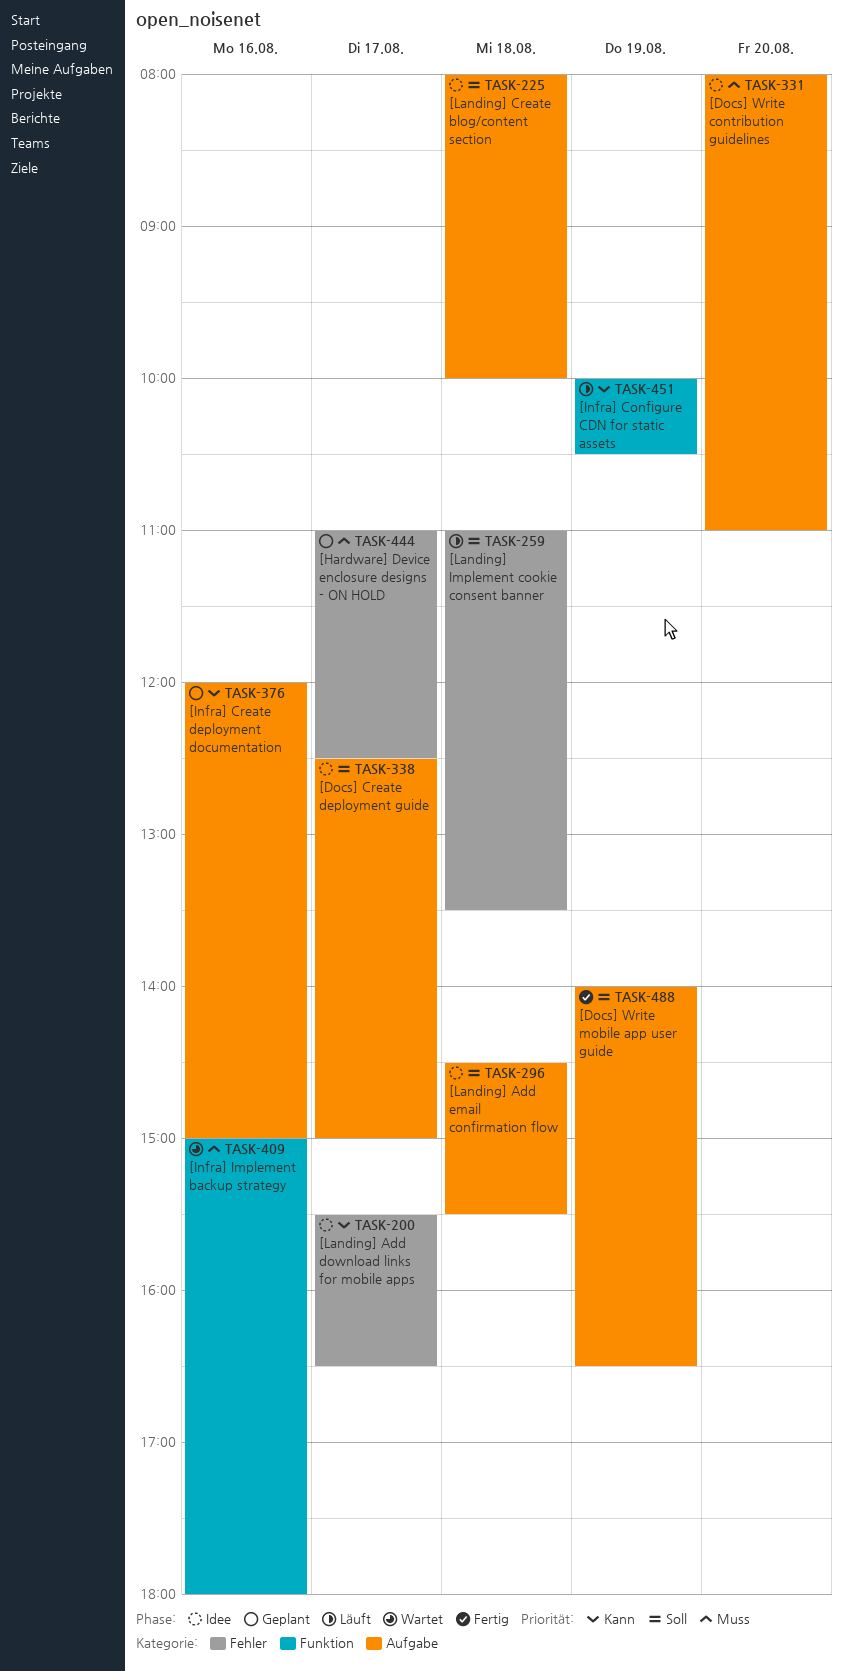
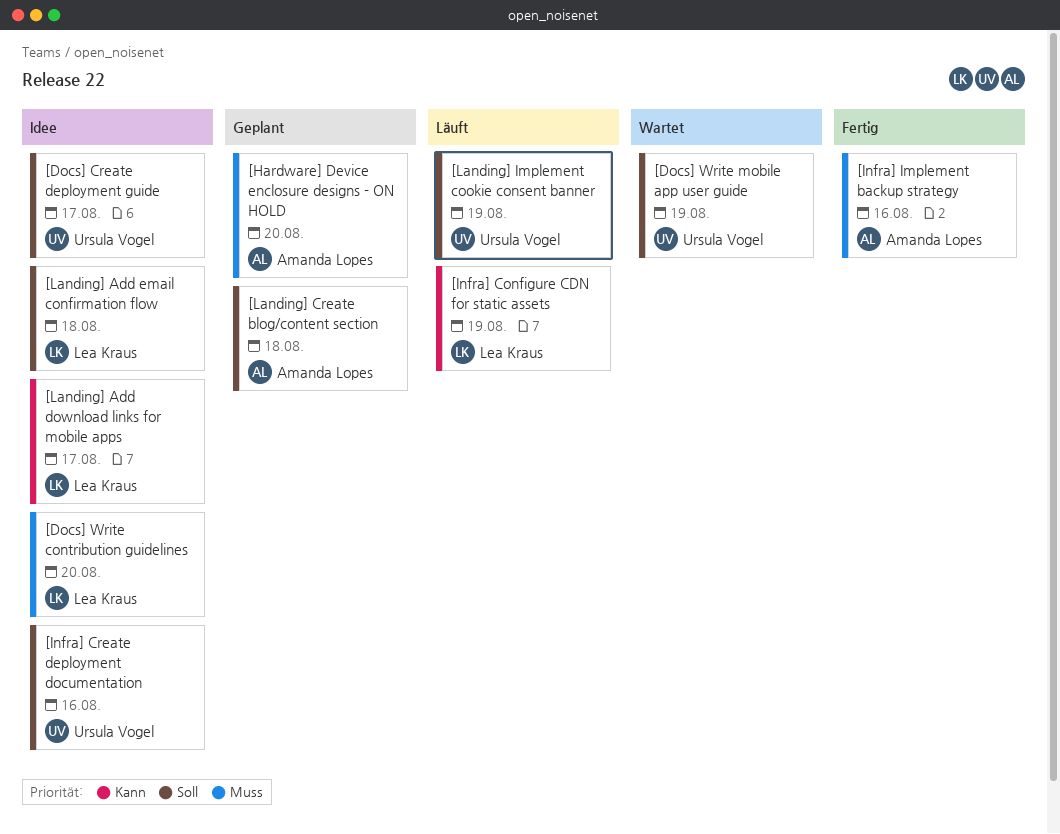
[Docs] Write mobile app user guide, status: Fertig -> Wartet
[Hardware] Device enclosure designs - ON HOLD, day: Aug 17 -> Aug 20
[Infra] Create deployment documentation, status: Geplant -> Idee
[Infra] Create deployment documentation, priority: Kann -> Soll
[Infra] Implement backup strategy, status: Wartet -> Fertig
[Landing] Create blog/content section, status: Idee -> Geplant
[Landing] Implement cookie consent banner, day: Aug 18 -> Aug 19

